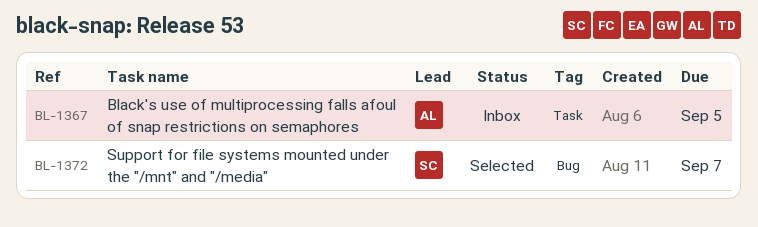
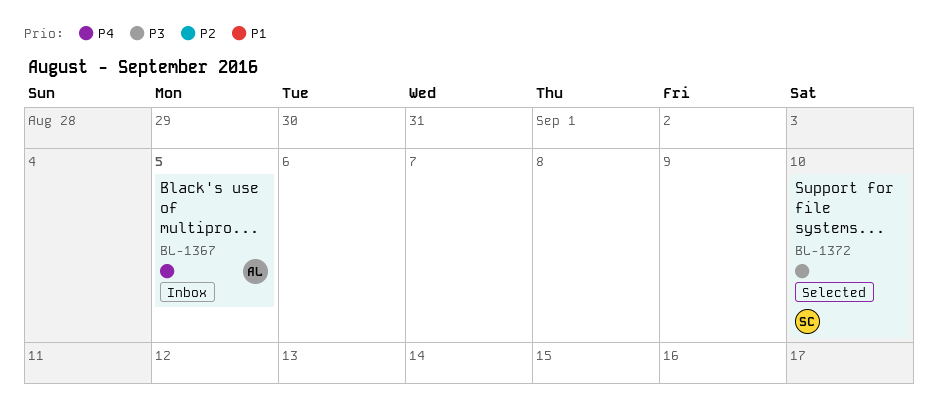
BL-1372, due: Sep 7 -> Sep 10

